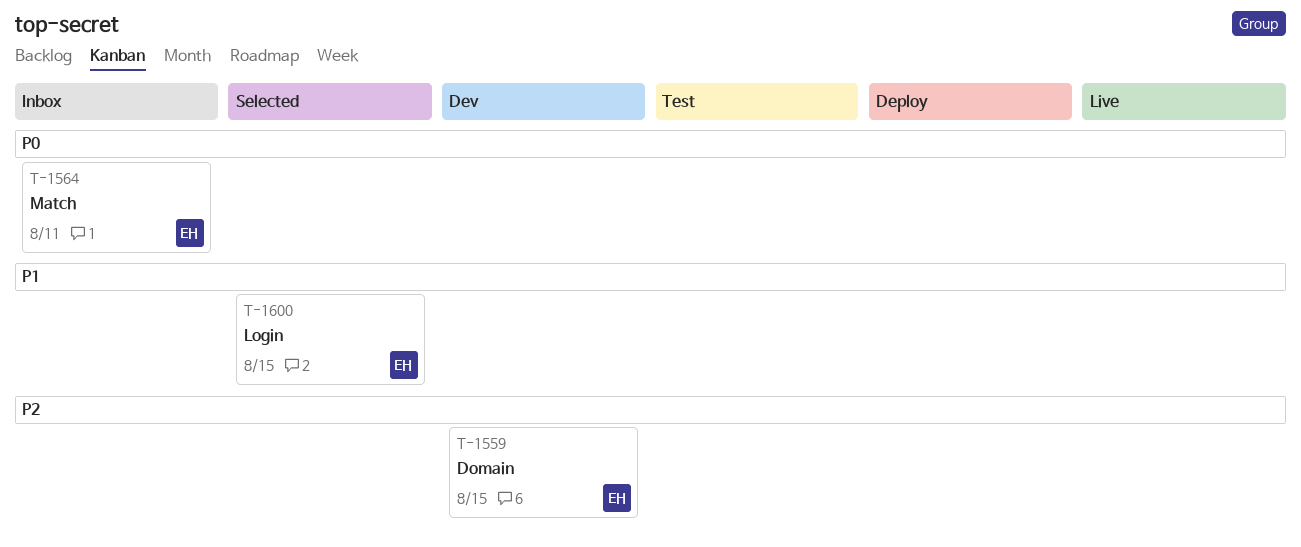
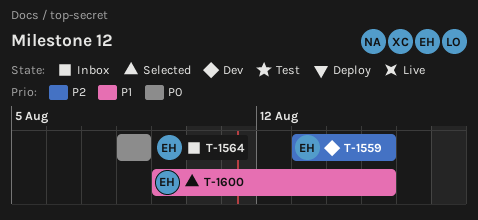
T-1564, due: Aug 11 -> Aug 8

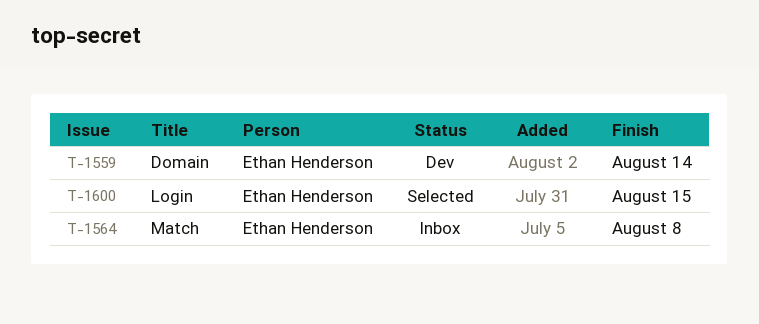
T-1559, due: Aug 15 -> Aug 14

